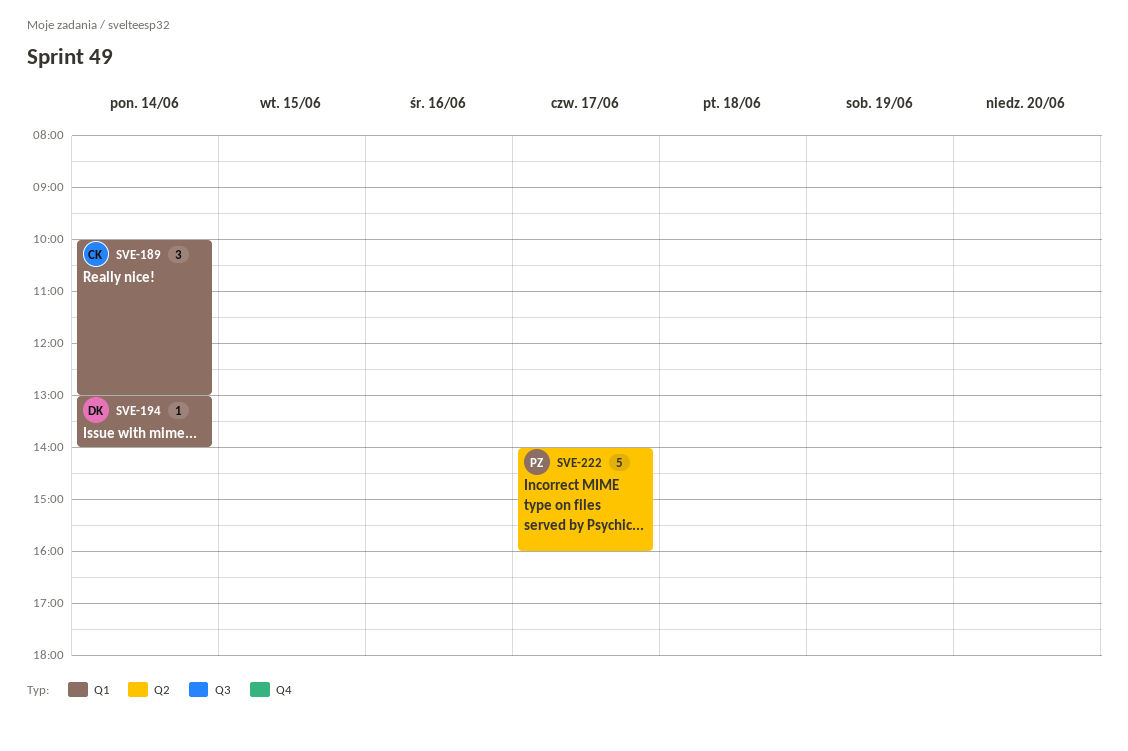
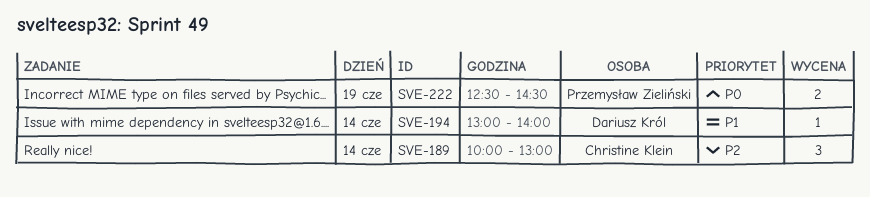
SVE-222, estimate: 5 -> 2
SVE-222, day: Jun 17 -> Jun 19
SVE-222, begins: 14:00 -> 12:30
SVE-222, ends: 16:00 -> 14:30

